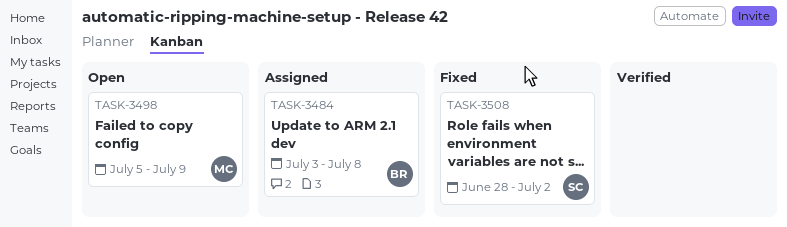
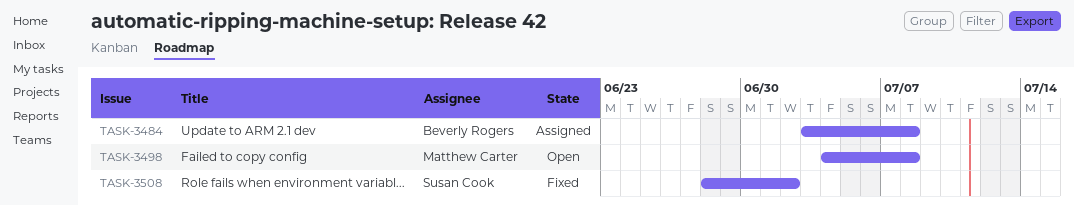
TASK-3498, start: Jul 5 -> Jul 4
TASK-3498, due: Jul 9 -> Jul 8

